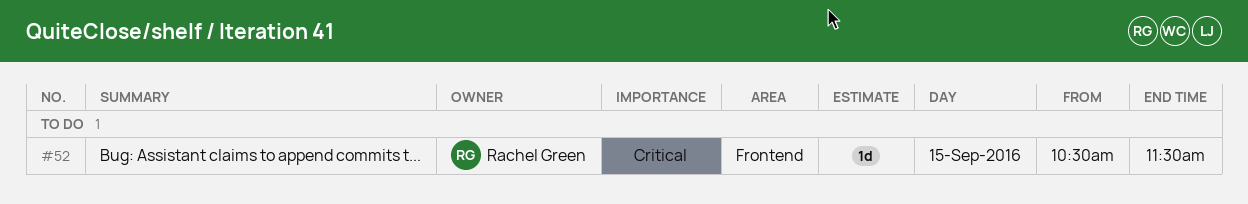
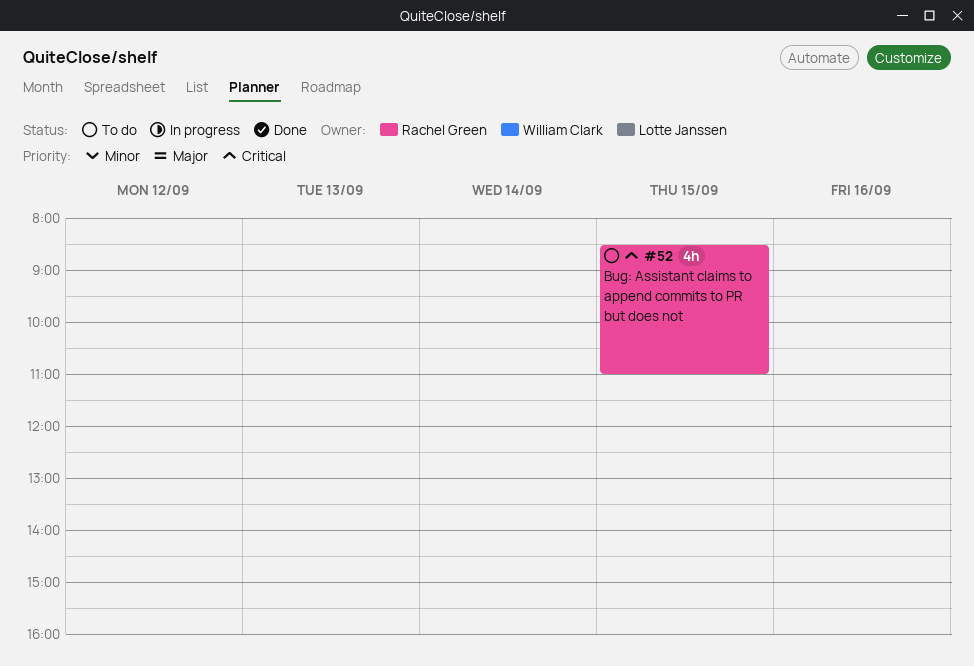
#52, estimate: 1d -> 4h
#52, begins: 10:30 -> 08:30
#52, ends: 11:30 -> 11:00

